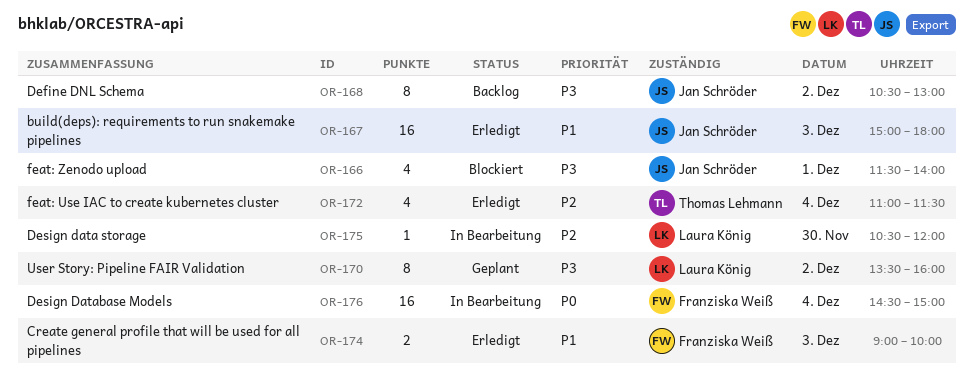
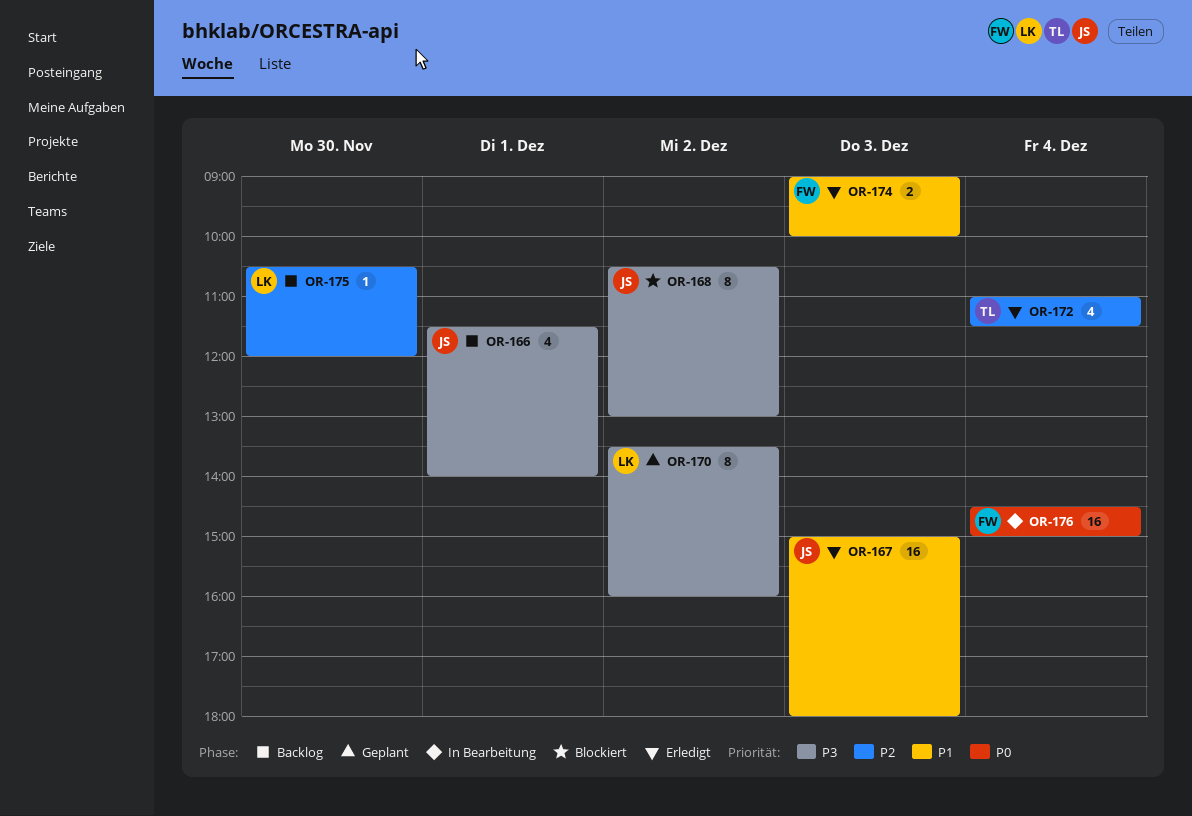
OR-166, status: Blockiert -> Backlog
OR-168, status: Backlog -> Blockiert
OR-175, status: In Bearbeitung -> Backlog

